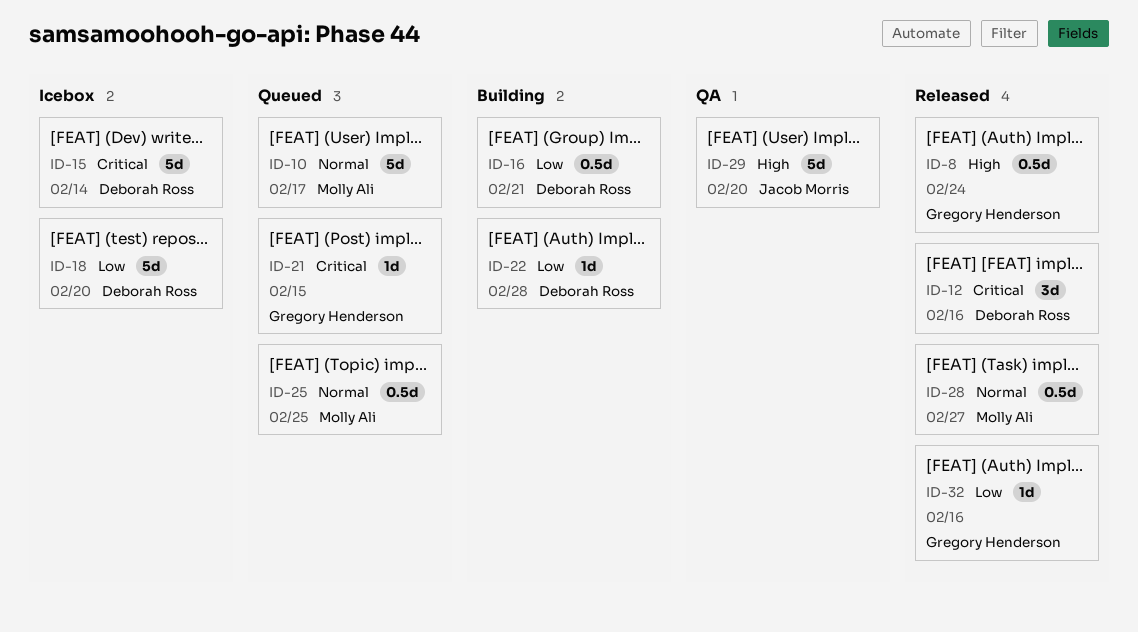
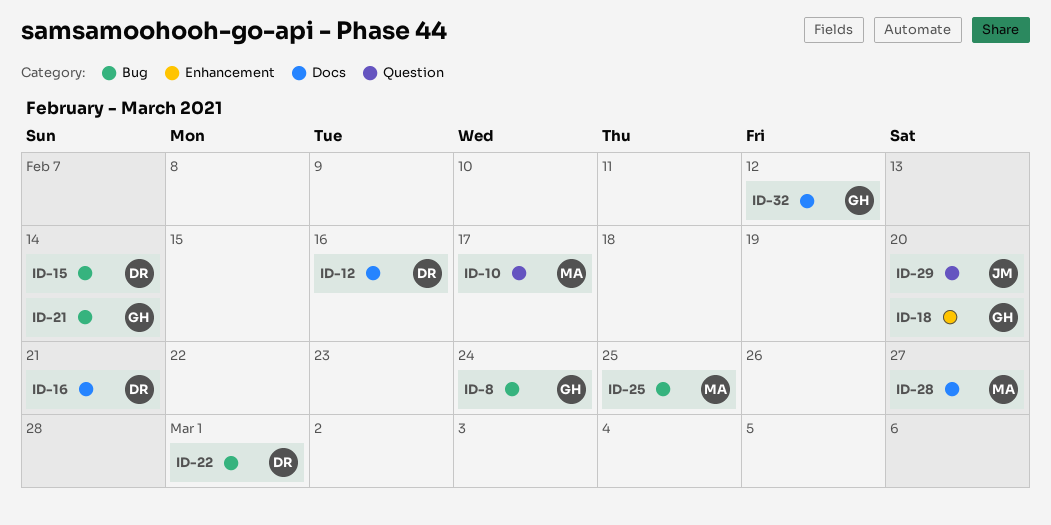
ID-18, owner: Deborah Ross -> Gregory Henderson
ID-21, due: Feb 15 -> Feb 14
ID-22, due: Feb 28 -> Mar 1
ID-32, due: Feb 16 -> Feb 12

